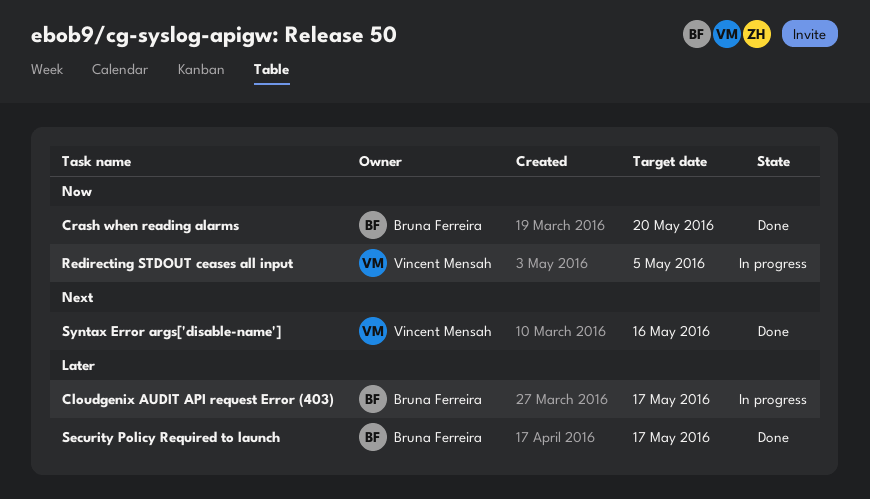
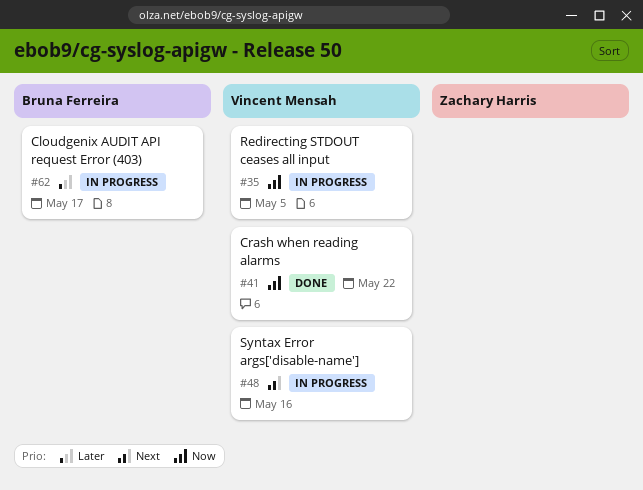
Crash when reading alarms, owner: Bruna Ferreira -> Vincent Mensah
Crash when reading alarms, due: May 20 -> May 22
Security Policy Required to launch: present -> none
Syntax Error args['disable-name'], status: Done -> In progress

